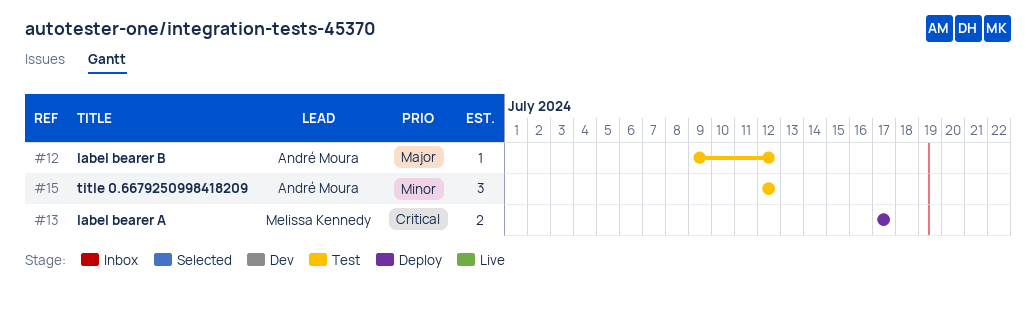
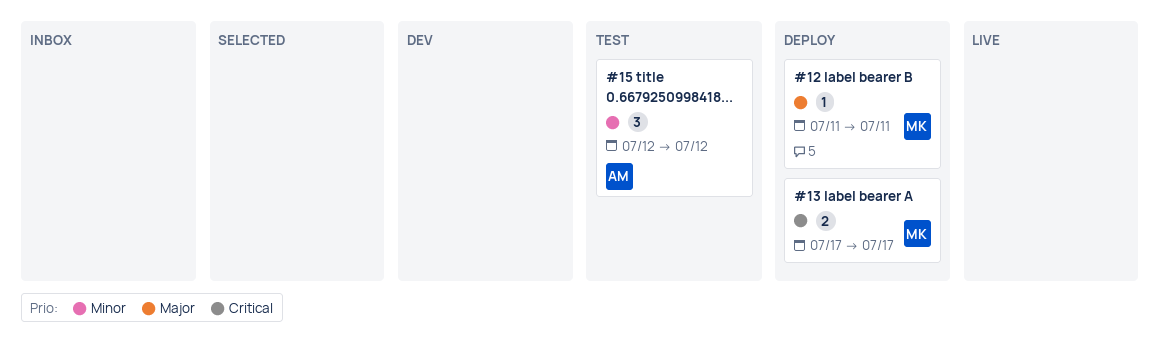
#12, status: Test -> Deploy
#12, owner: André Moura -> Melissa Kennedy
#12, start: Jul 9 -> Jul 11
#12, due: Jul 12 -> Jul 11

